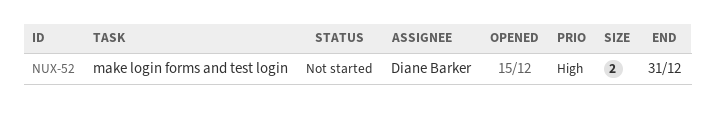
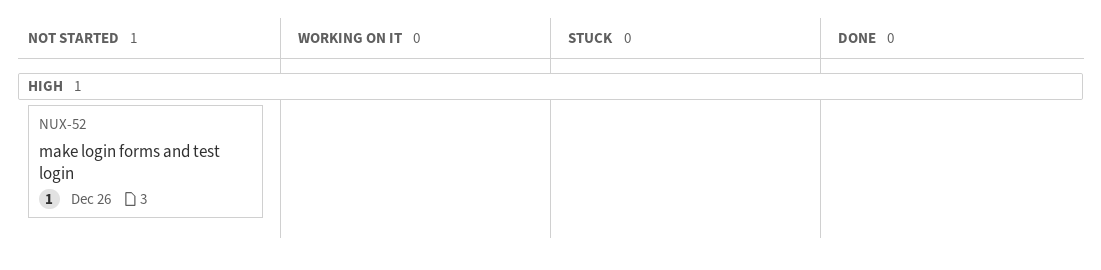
NUX-52, estimate: 2 -> 1
NUX-52, due: Dec 31 -> Dec 26

